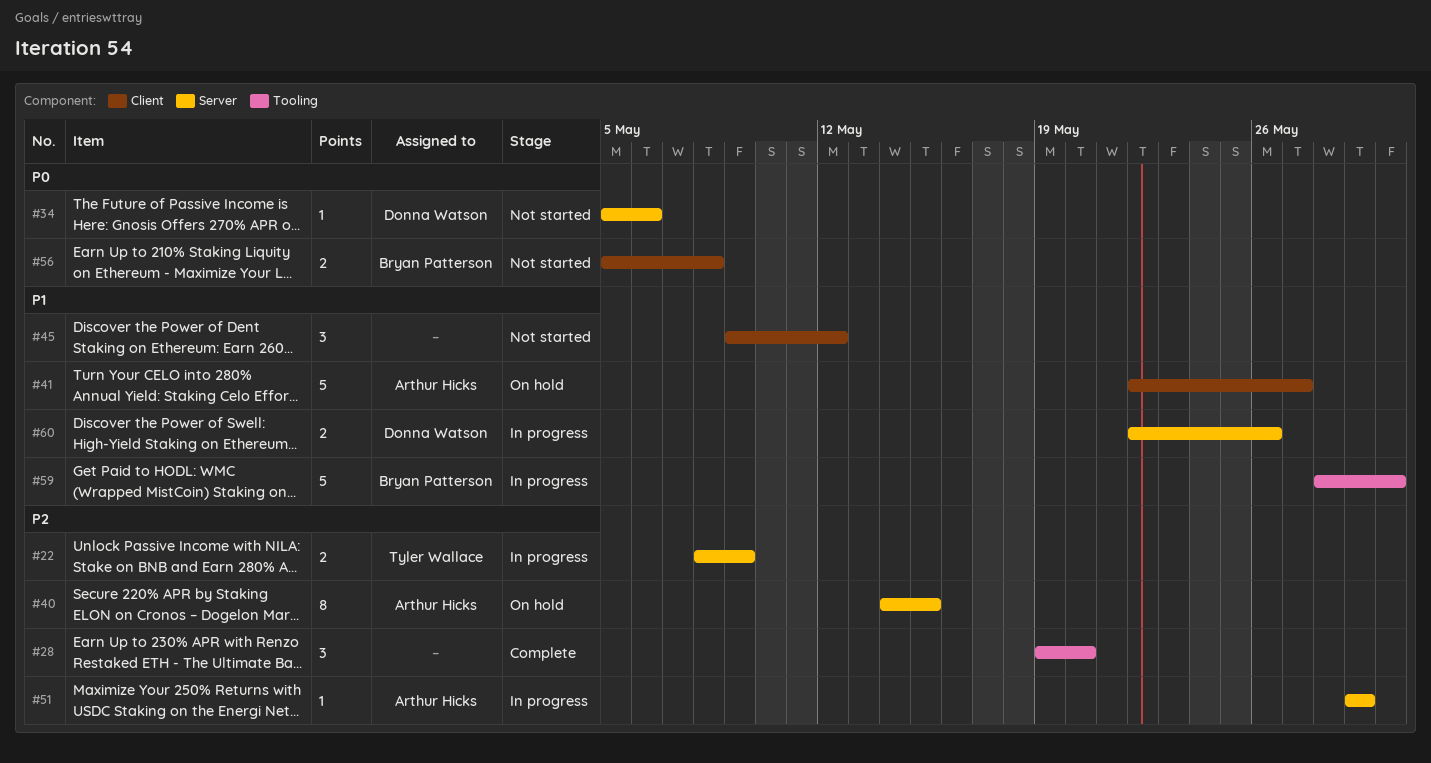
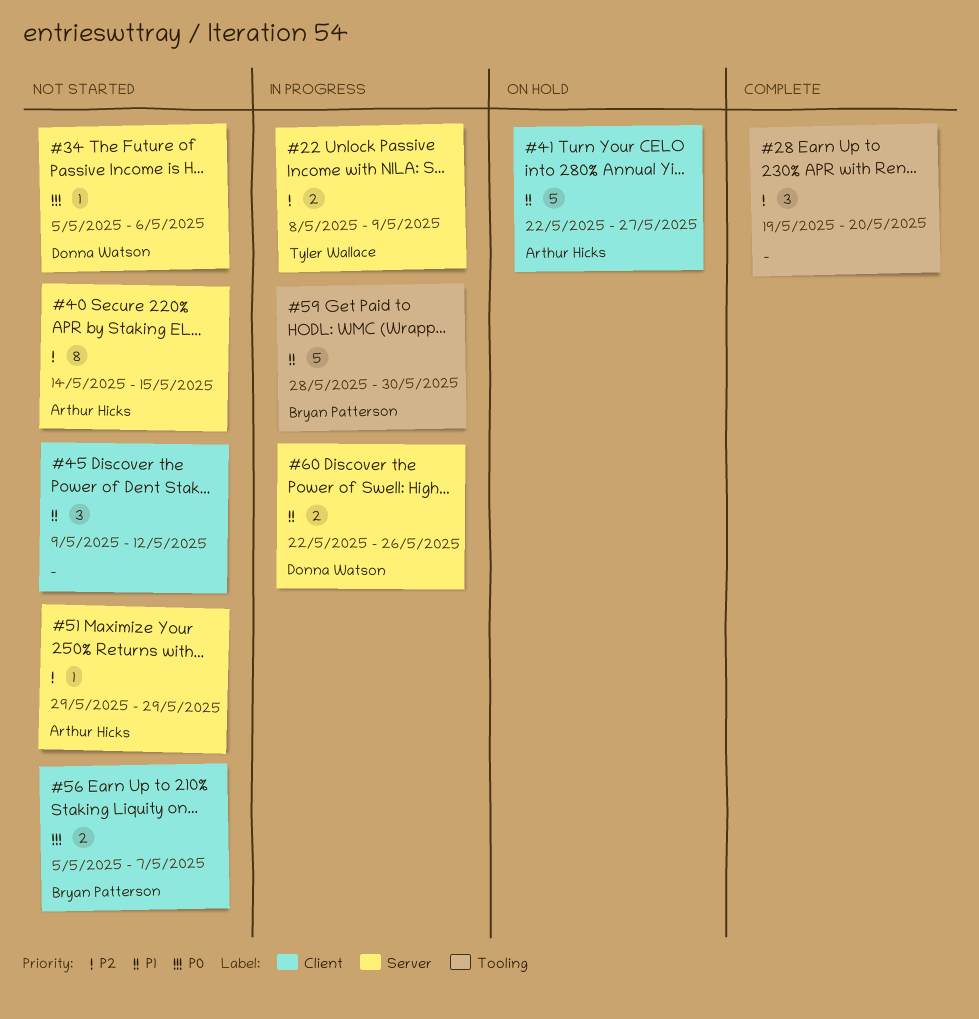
#40, status: On hold -> Not started
#51, status: In progress -> Not started
#56, due: May 8 -> May 7

